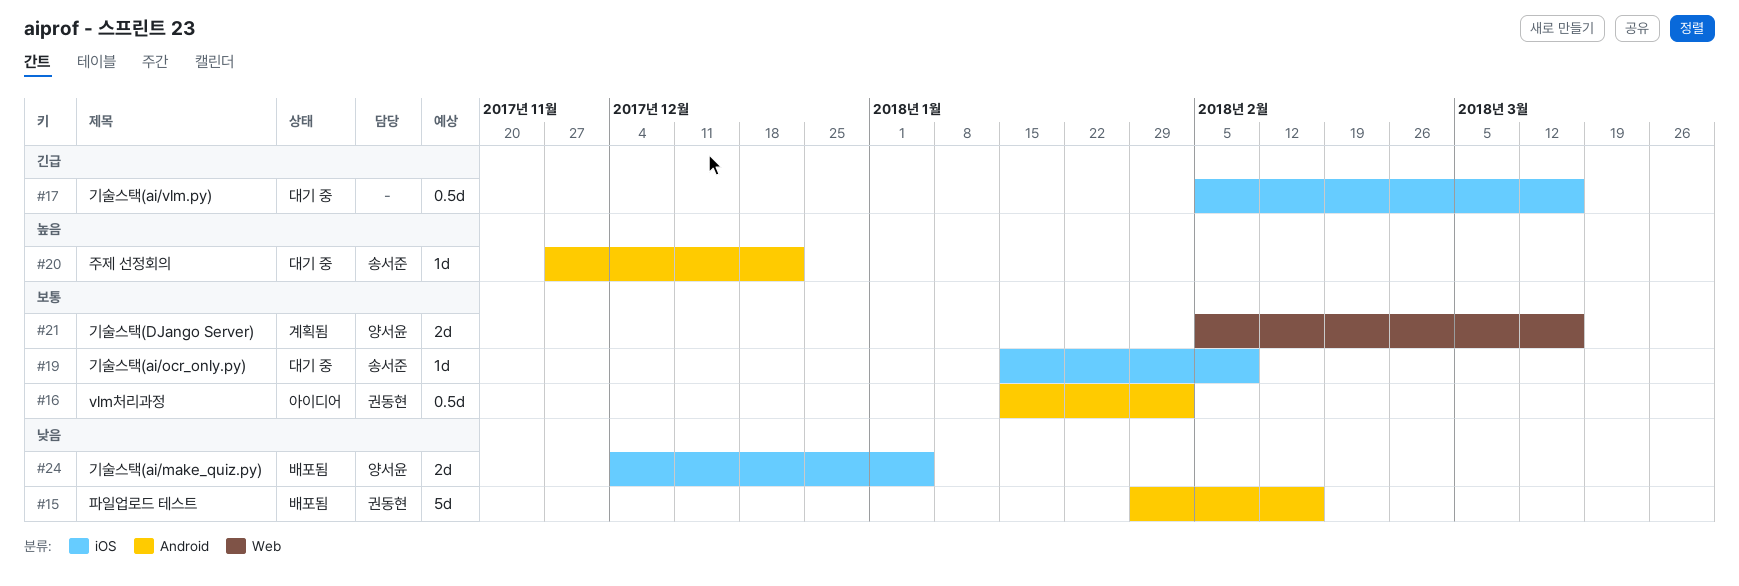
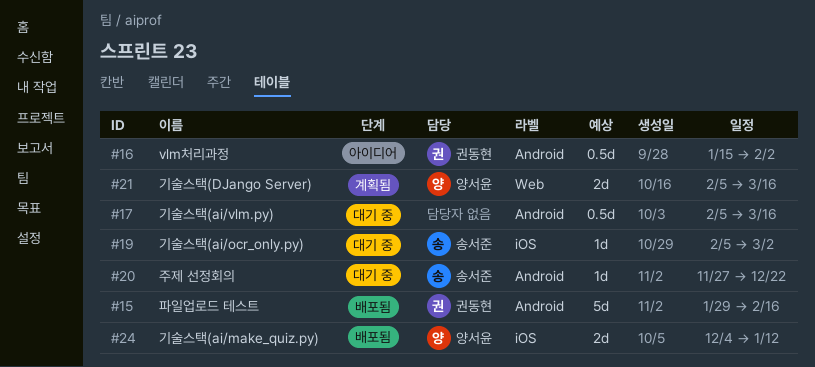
#17, label: iOS -> Android
#19, start: Jan 15 -> Feb 5
#19, due: Feb 9 -> Mar 2
#24, due: Jan 5 -> Jan 12

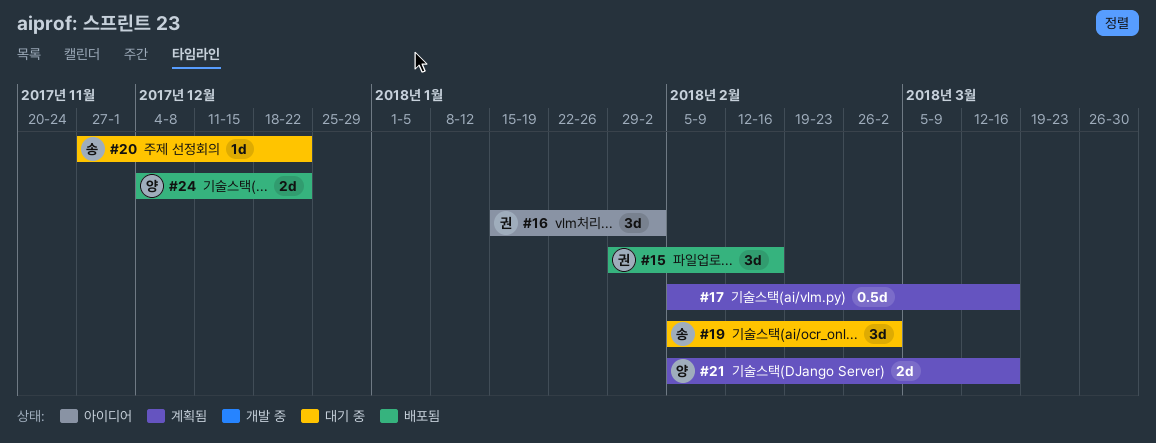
#15, estimate: 5d -> 3d
#16, estimate: 0.5d -> 3d
#17, status: 대기 중 -> 계획됨
#19, estimate: 1d -> 3d
#24, due: Jan 12 -> Dec 22

